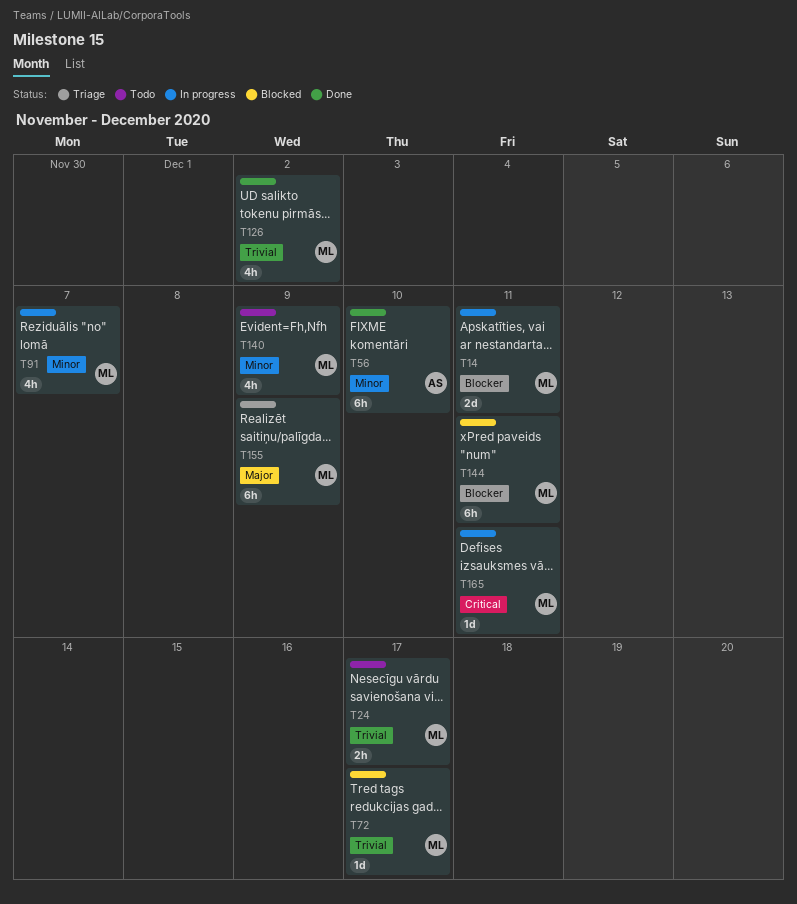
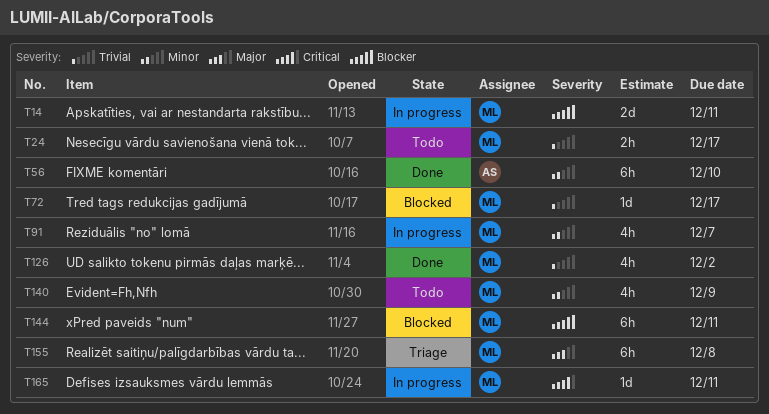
T155, due: Dec 9 -> Dec 8

